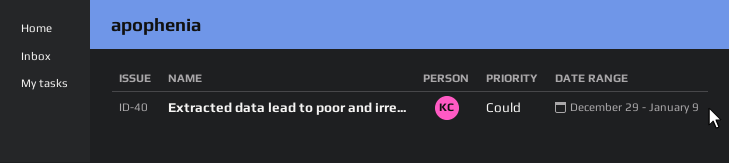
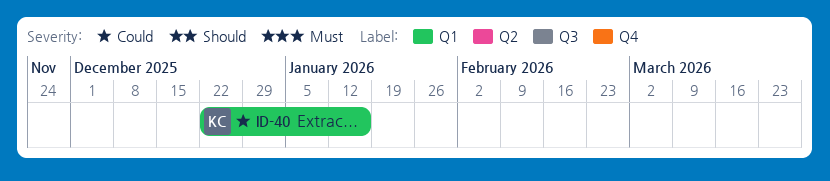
ID-40, start: Dec 29 -> Dec 22
ID-40, due: Jan 9 -> Jan 16

